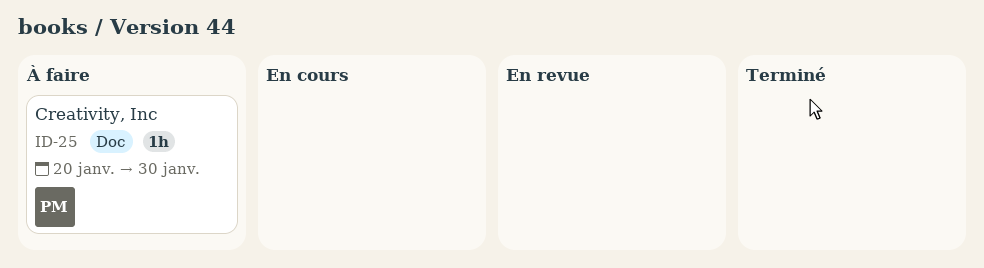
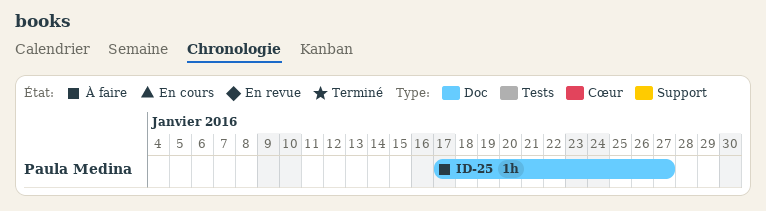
ID-25, start: Jan 20 -> Jan 17
ID-25, due: Jan 30 -> Jan 27

